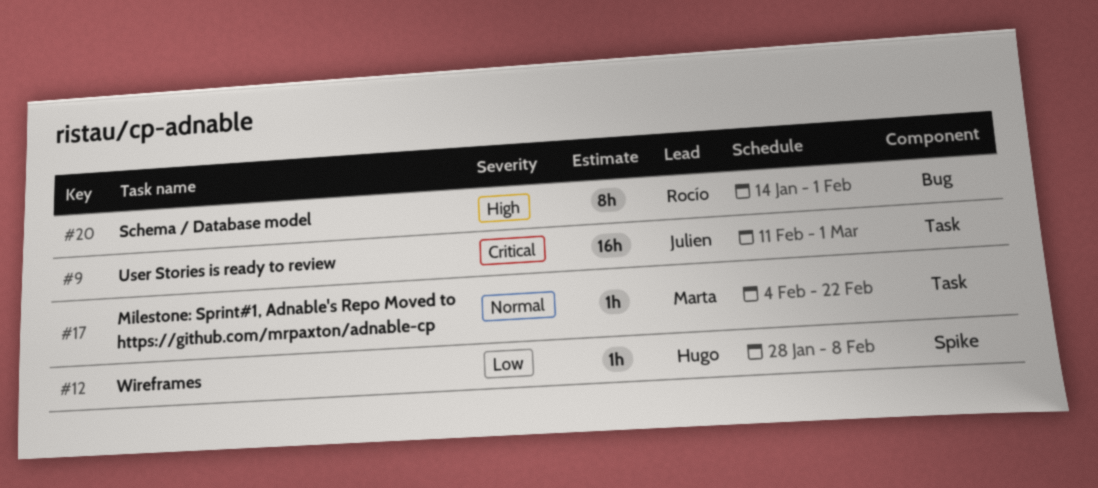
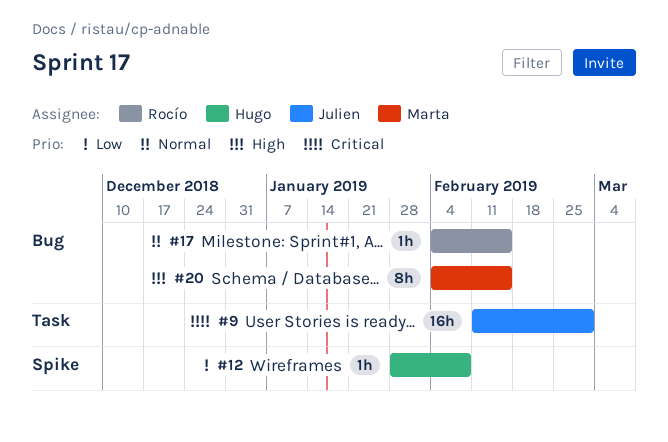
#17, owner: Marta -> Rocío
#17, label: Task -> Bug
#17, due: Feb 22 -> Feb 15
#20, owner: Rocío -> Marta
#20, start: Jan 14 -> Feb 4
#20, due: Feb 1 -> Feb 15

